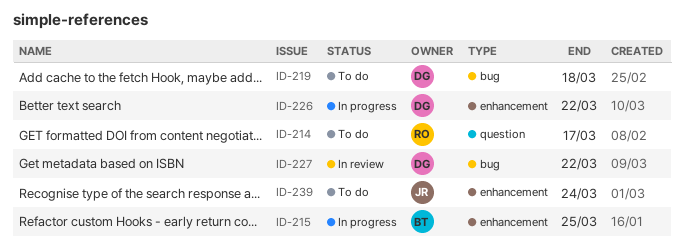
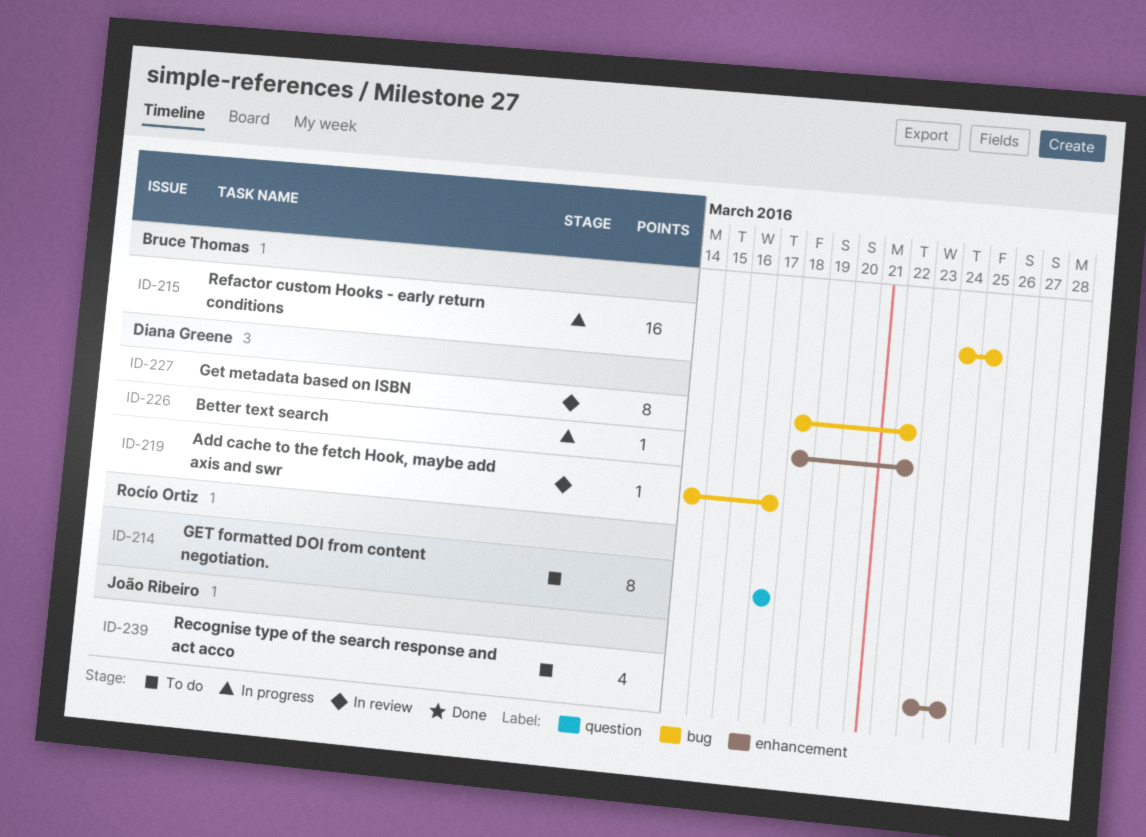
ID-215, label: enhancement -> bug
ID-219, status: To do -> In review
ID-219, due: Mar 18 -> Mar 17

